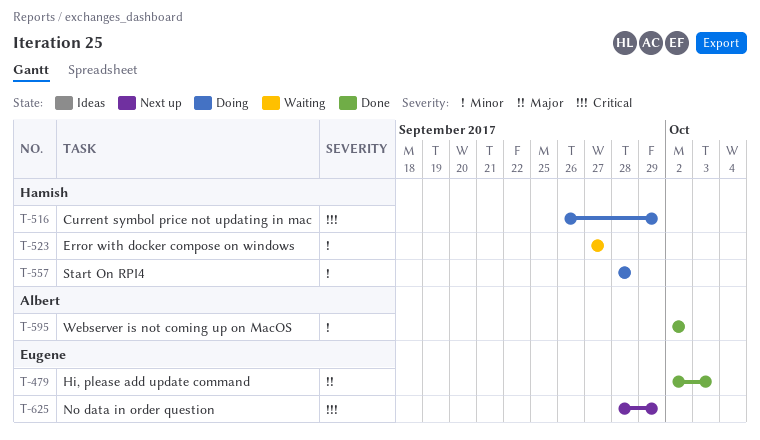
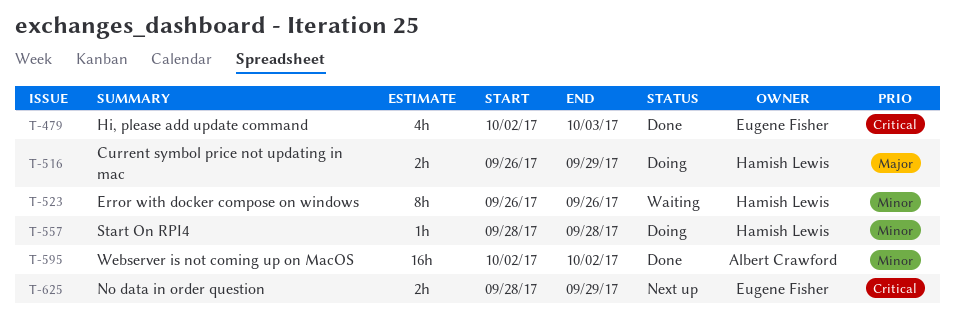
T-479, priority: Major -> Critical
T-516, priority: Critical -> Major
T-523, start: Sep 27 -> Sep 26
T-523, due: Sep 27 -> Sep 26

